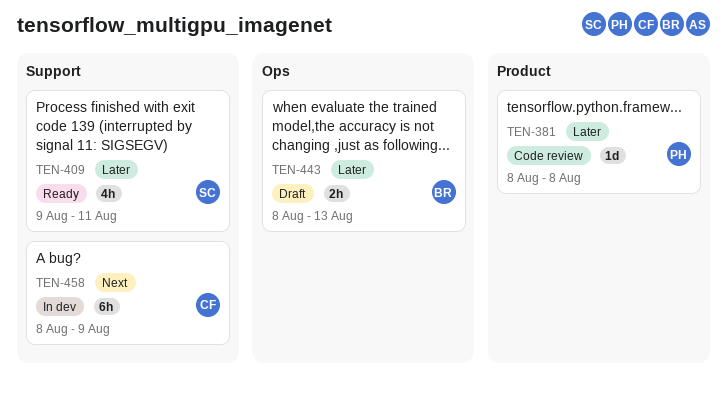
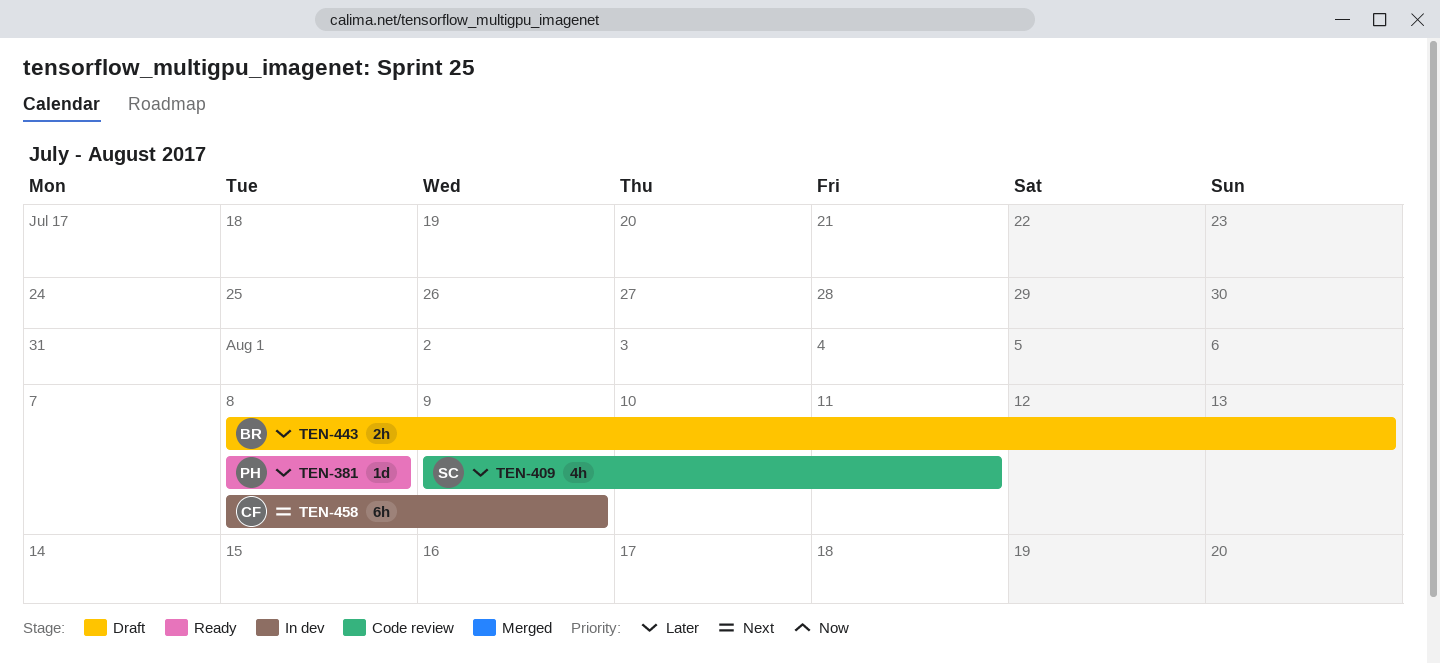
TEN-381, status: Code review -> Ready
TEN-409, status: Ready -> Code review

